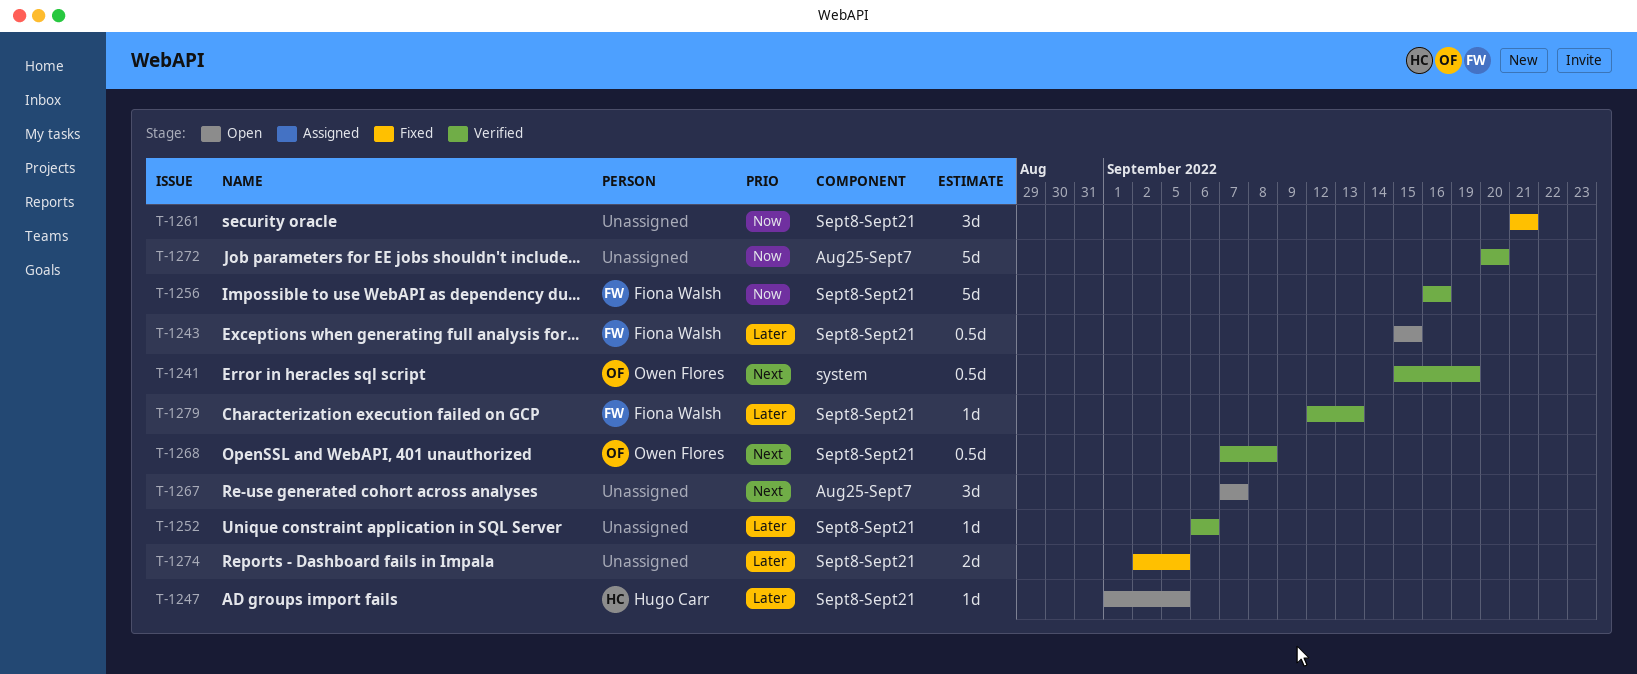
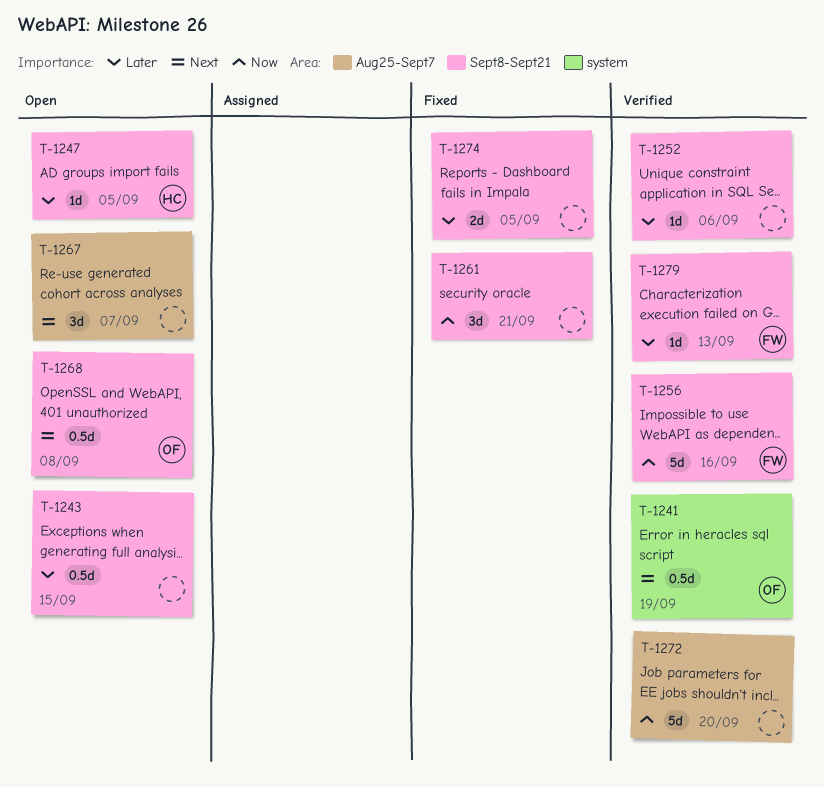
T-1243, owner: Fiona Walsh -> none
T-1268, status: Verified -> Open

